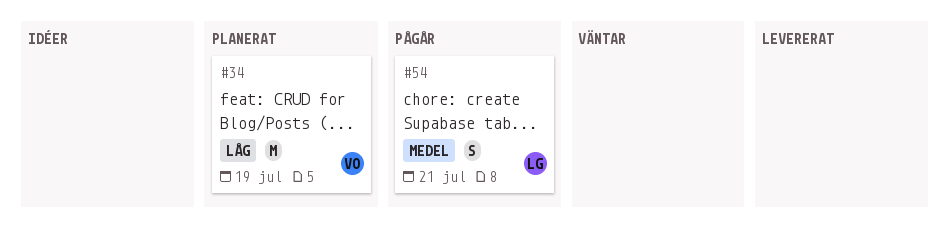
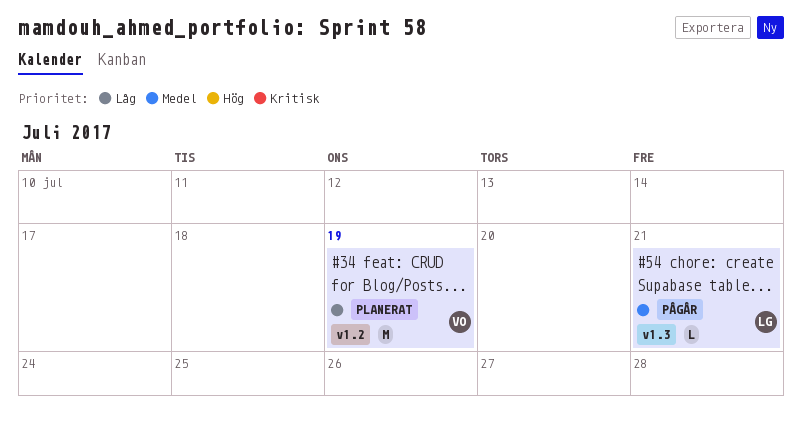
#54, estimate: S -> L

